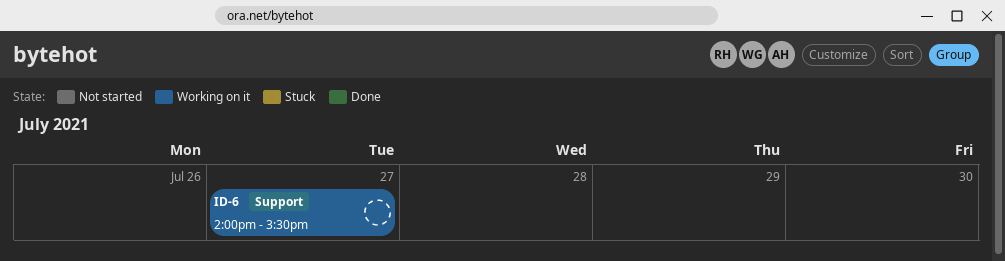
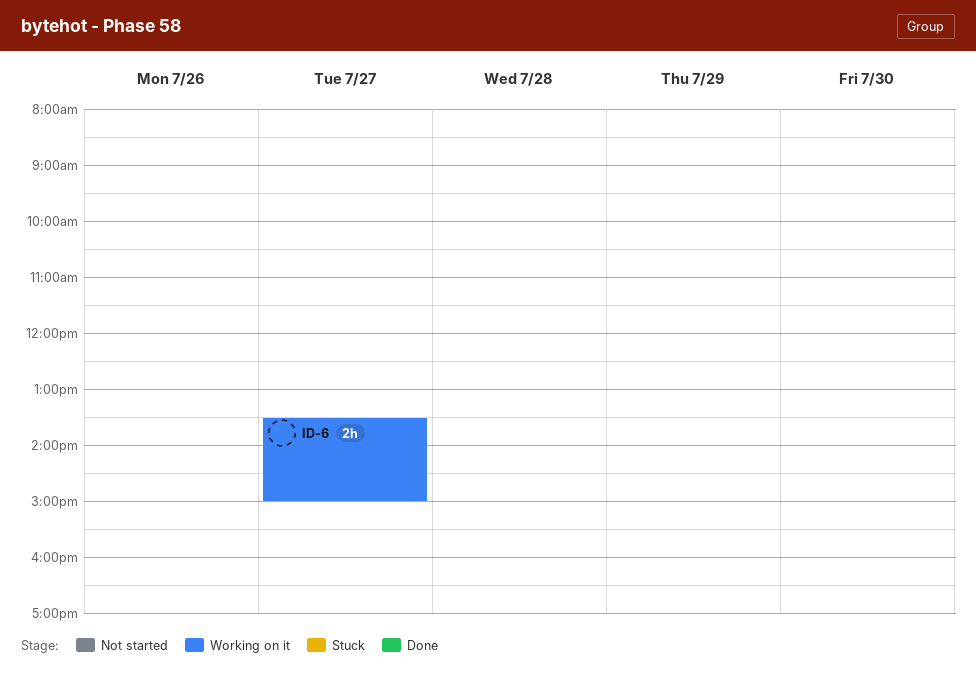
ID-6, begins: 14:00 -> 13:30
ID-6, ends: 15:30 -> 15:00

